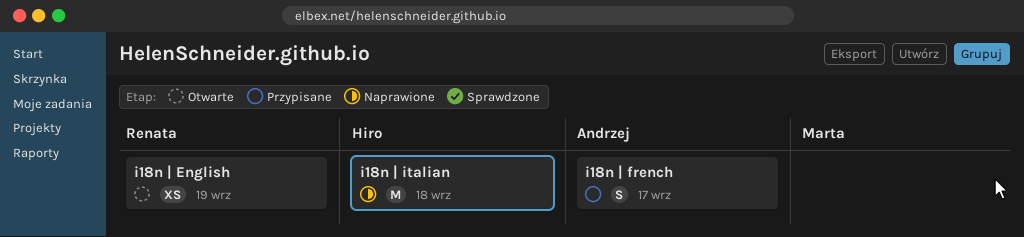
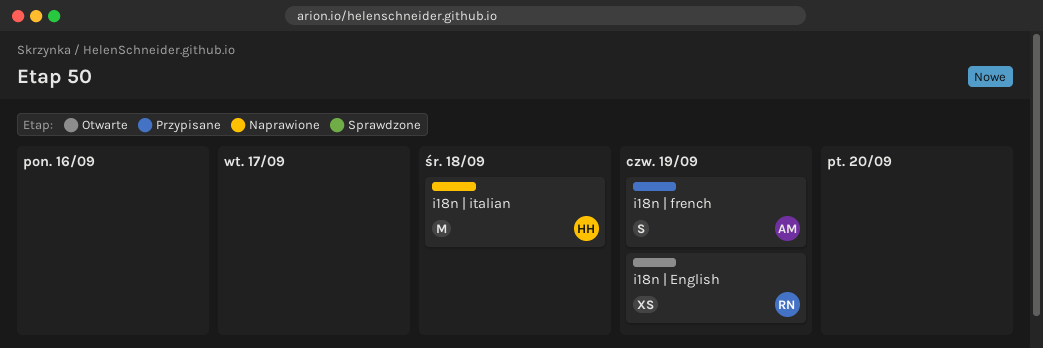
i18n | french, due: Sep 17 -> Sep 19

